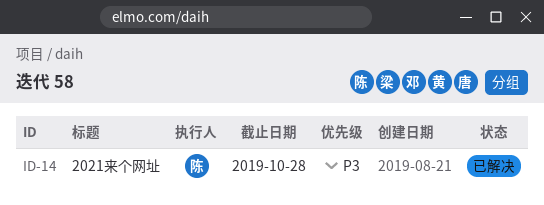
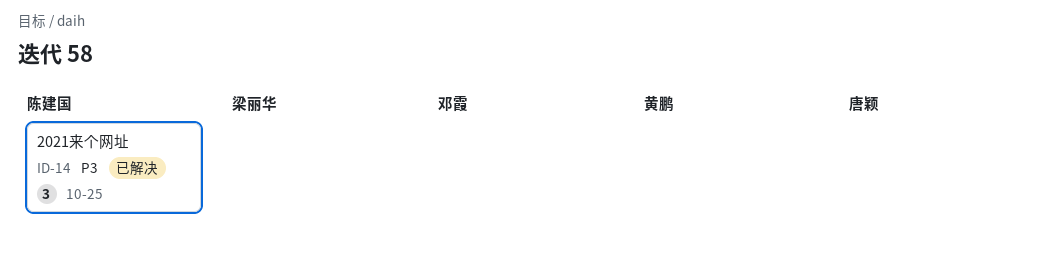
ID-14, due: Oct 28 -> Oct 25

